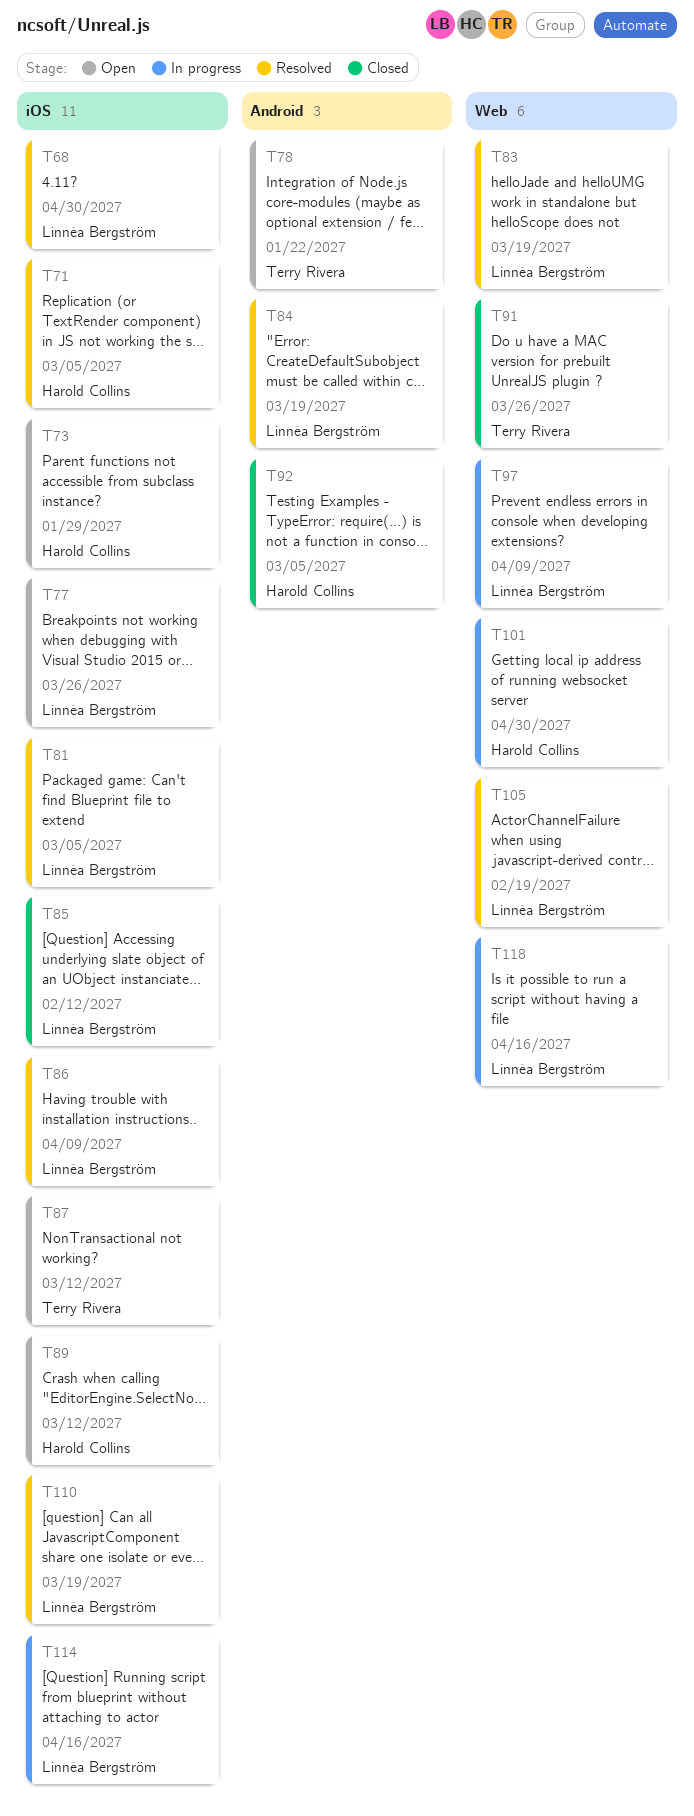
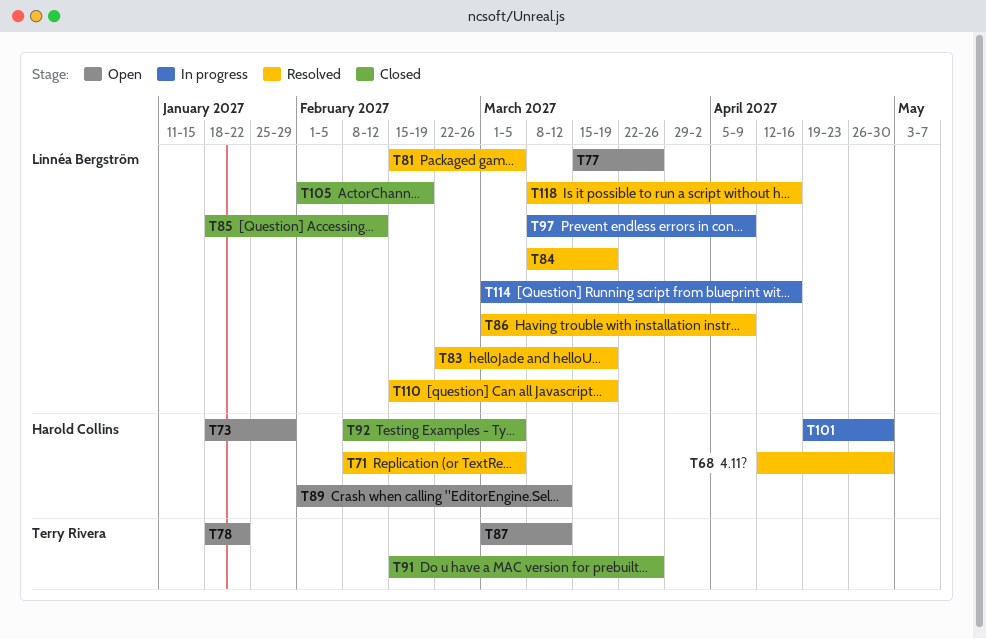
T68, owner: Linnéa Bergström -> Harold Collins
T105, status: Resolved -> Closed
T118, status: In progress -> Resolved

